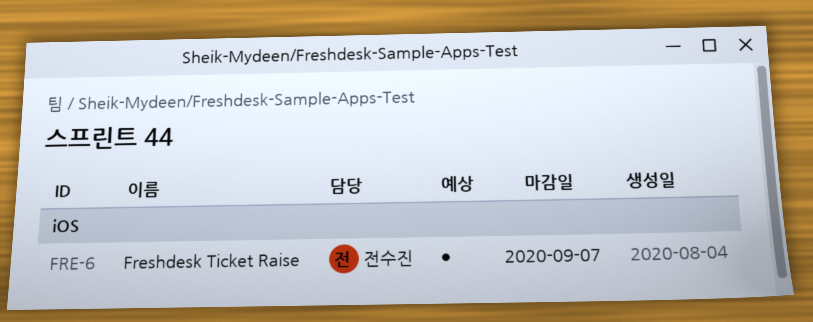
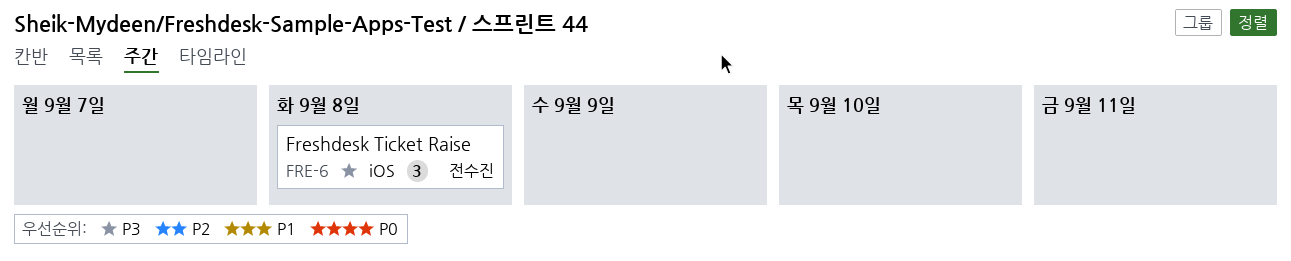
FRE-6, estimate: 1 -> 3
FRE-6, due: Sep 7 -> Sep 8

